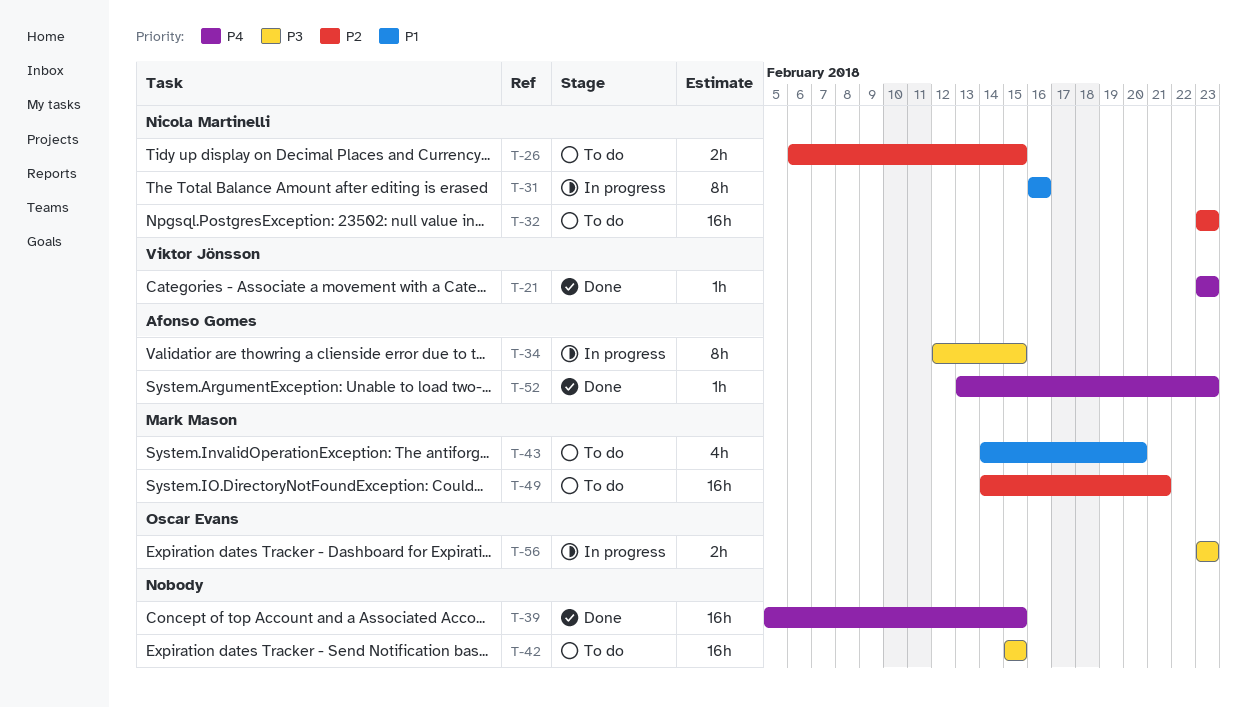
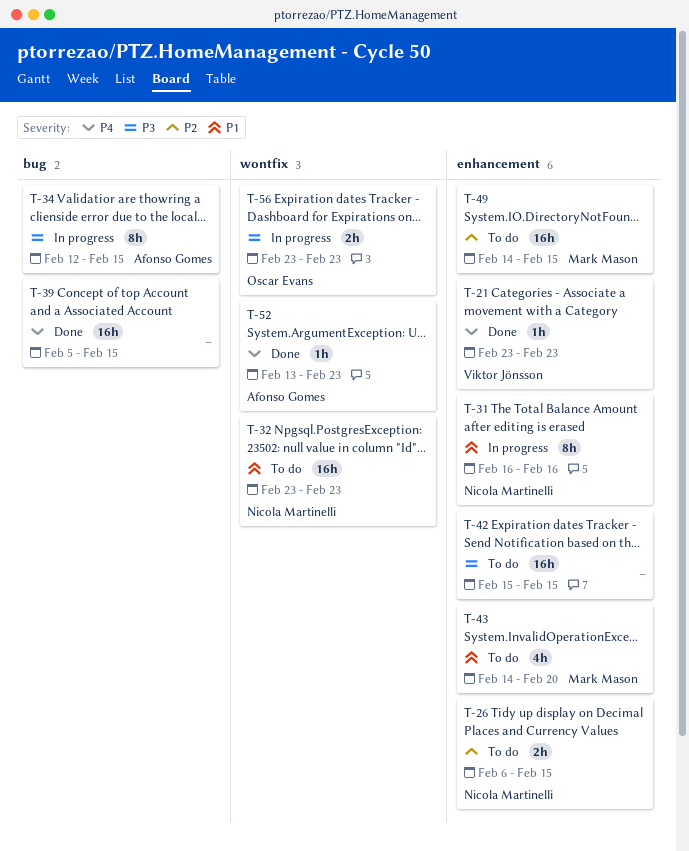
T-32, priority: P2 -> P1
T-49, due: Feb 21 -> Feb 15

